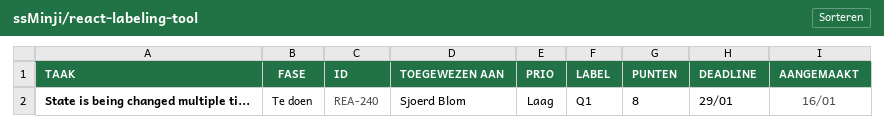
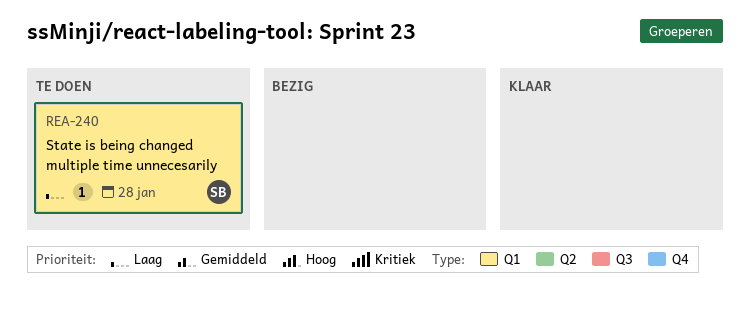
REA-240, estimate: 8 -> 1
REA-240, due: Jan 29 -> Jan 28

